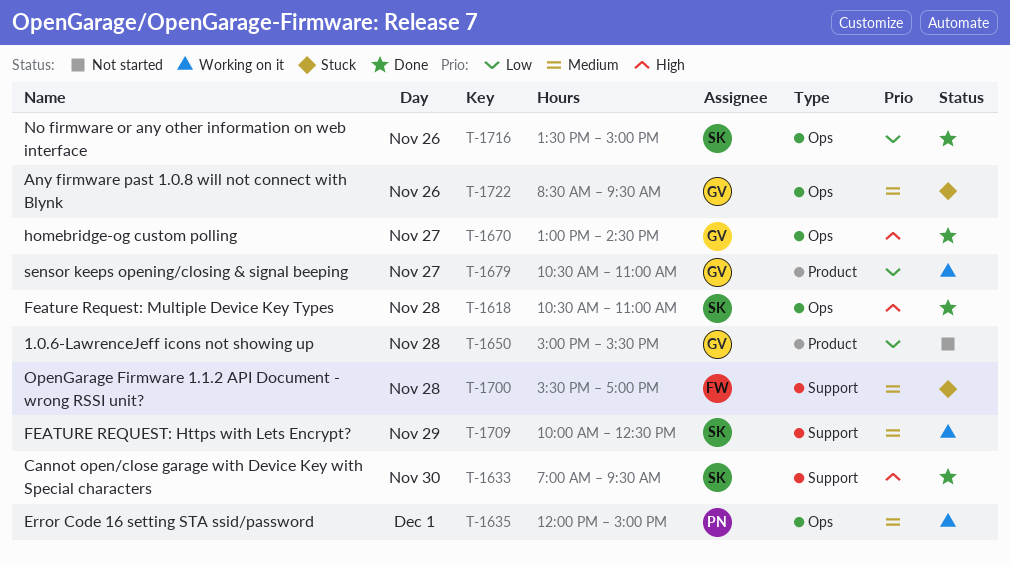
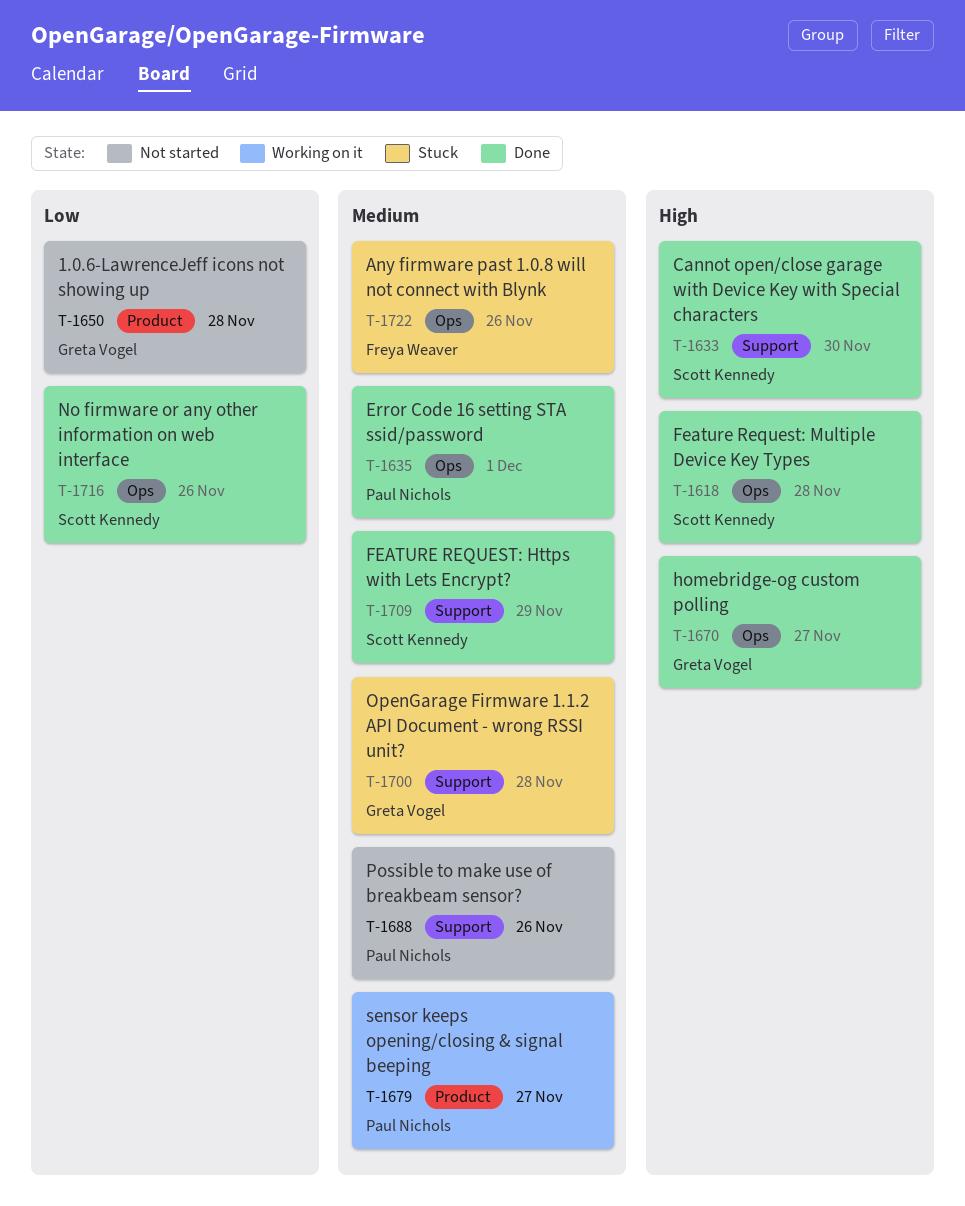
T-1635, status: Working on it -> Done
T-1679, owner: Greta Vogel -> Paul Nichols
T-1679, priority: Low -> Medium
T-1688: none -> present
T-1700, owner: Freya Weaver -> Greta Vogel
T-1709, status: Working on it -> Done
T-1722, owner: Greta Vogel -> Freya Weaver

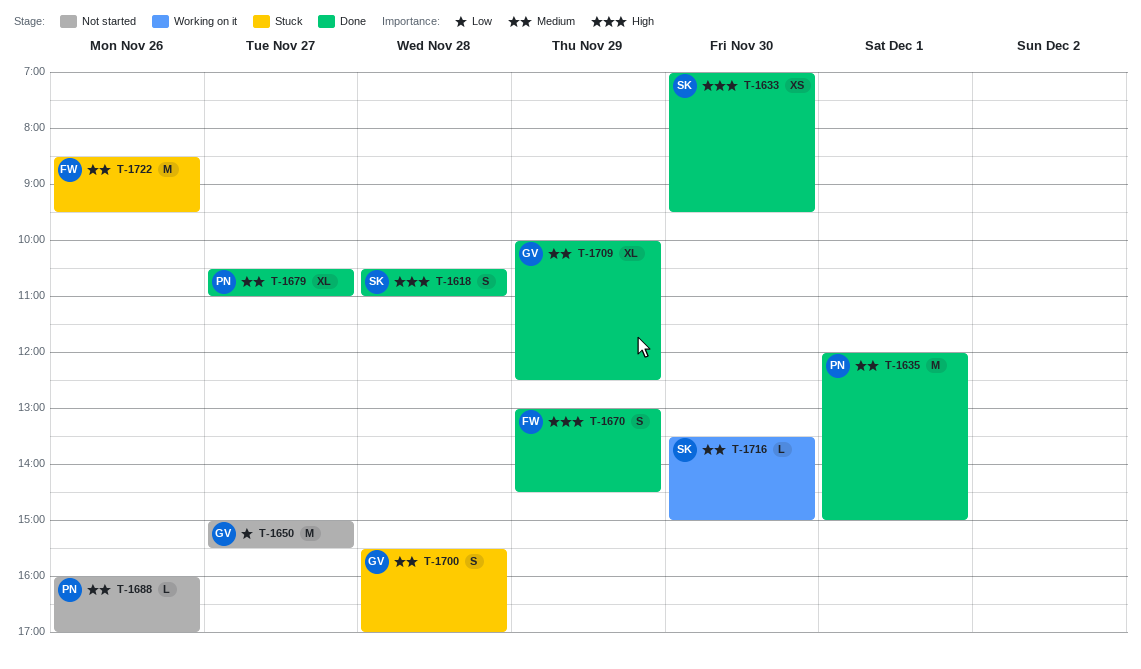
T-1650, day: Nov 28 -> Nov 27
T-1670, owner: Greta Vogel -> Freya Weaver
T-1670, day: Nov 27 -> Nov 29
T-1679, status: Working on it -> Done
T-1709, owner: Scott Kennedy -> Greta Vogel
T-1716, status: Done -> Working on it
T-1716, priority: Low -> Medium
T-1716, day: Nov 26 -> Nov 30

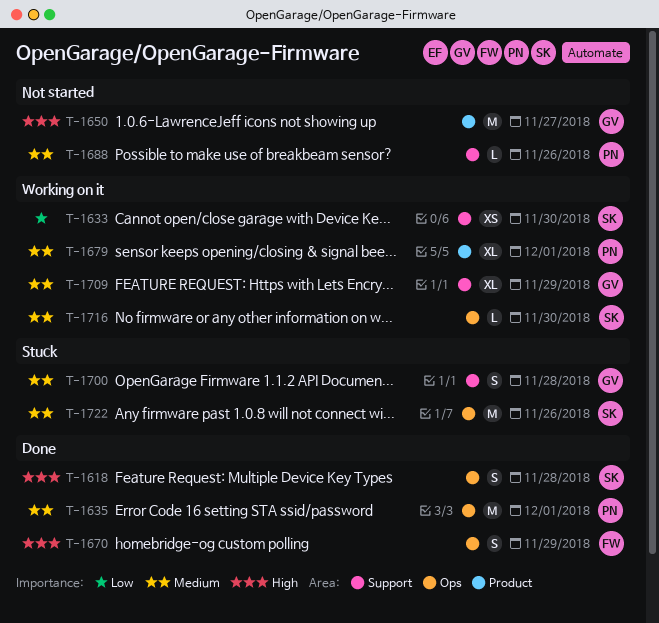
T-1633, status: Done -> Working on it
T-1633, priority: High -> Low
T-1650, priority: Low -> High
T-1679, status: Done -> Working on it
T-1679, day: Nov 27 -> Dec 1
T-1709, status: Done -> Working on it
T-1722, owner: FW -> SK

